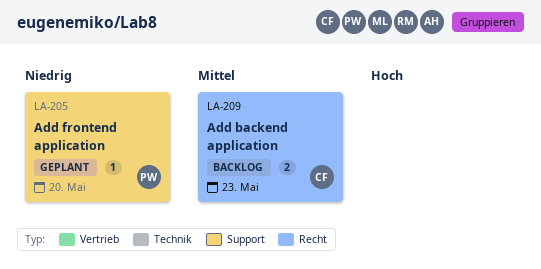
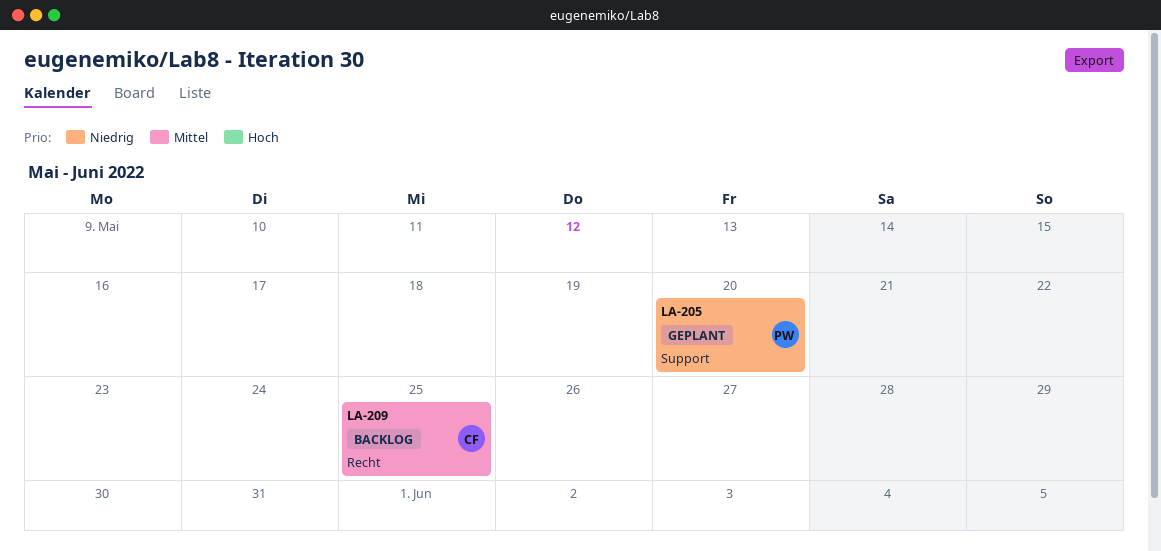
LA-209, due: May 23 -> May 25

